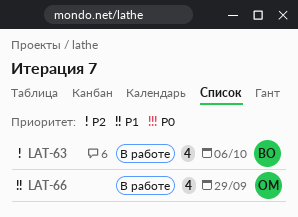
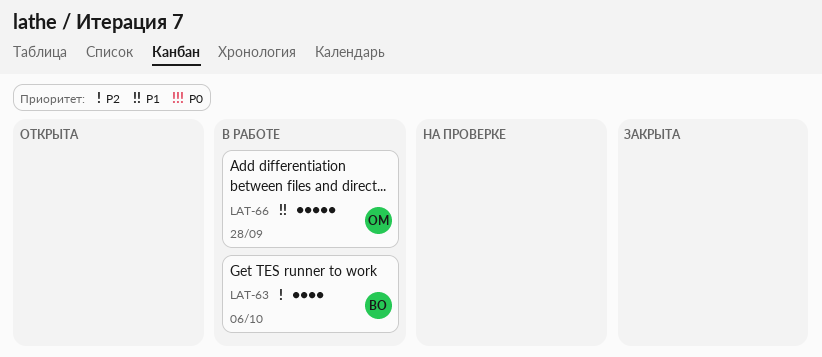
LAT-66, estimate: 4 -> 5
LAT-66, due: Sep 29 -> Sep 28

